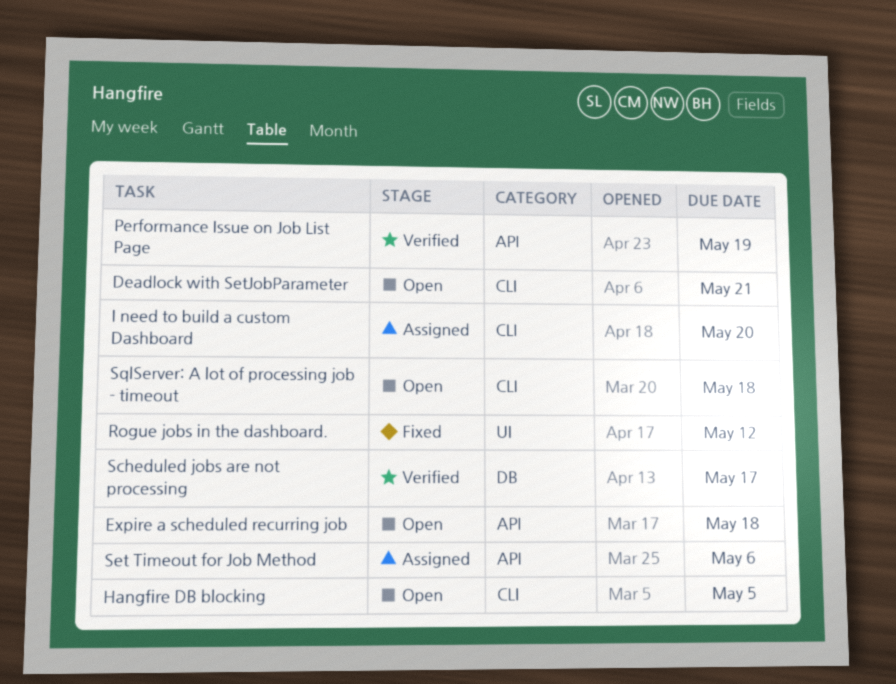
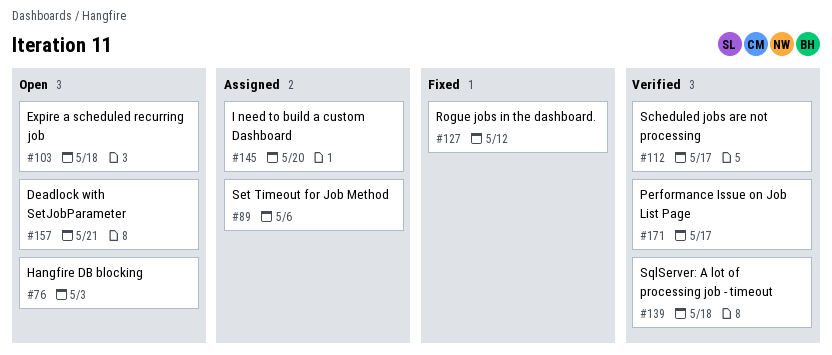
Hangfire DB blocking, due: May 5 -> May 3
Performance Issue on Job List Page, due: May 19 -> May 17
SqlServer: A lot of processing job - timeout, status: Open -> Verified

